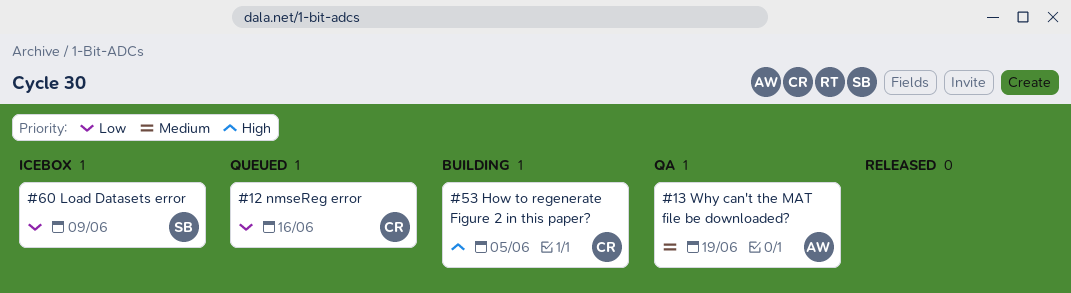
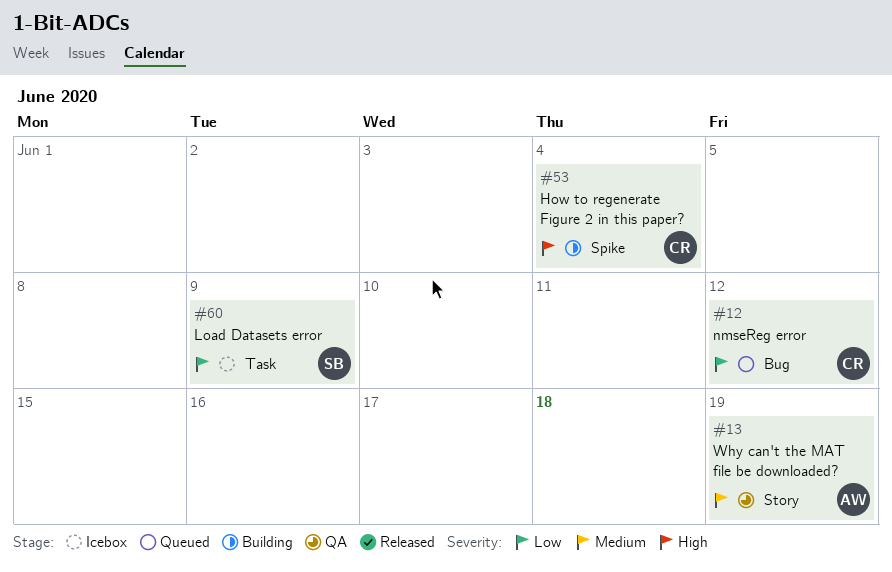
#12, due: Jun 16 -> Jun 12
#53, due: Jun 5 -> Jun 4

